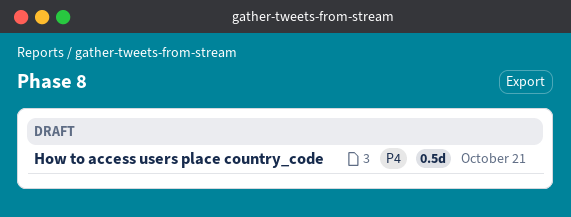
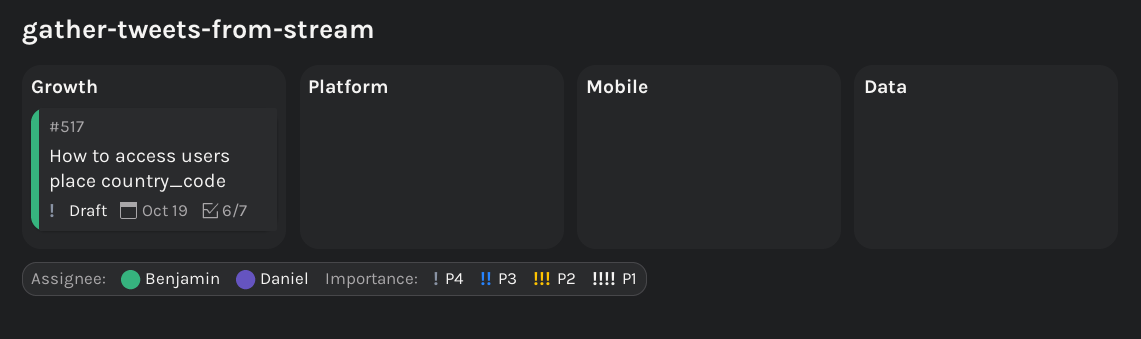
How to access users place country_code, due: Oct 21 -> Oct 19

